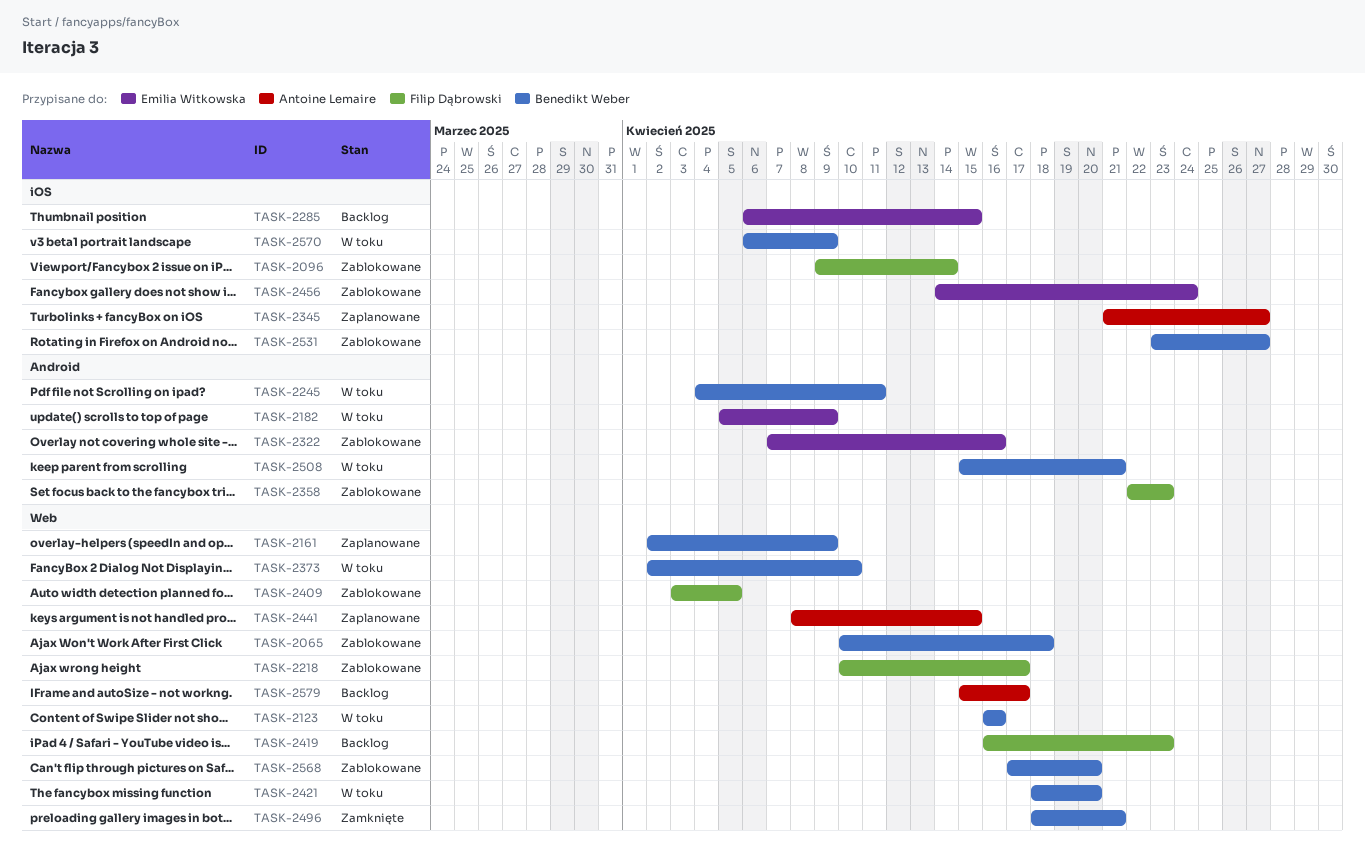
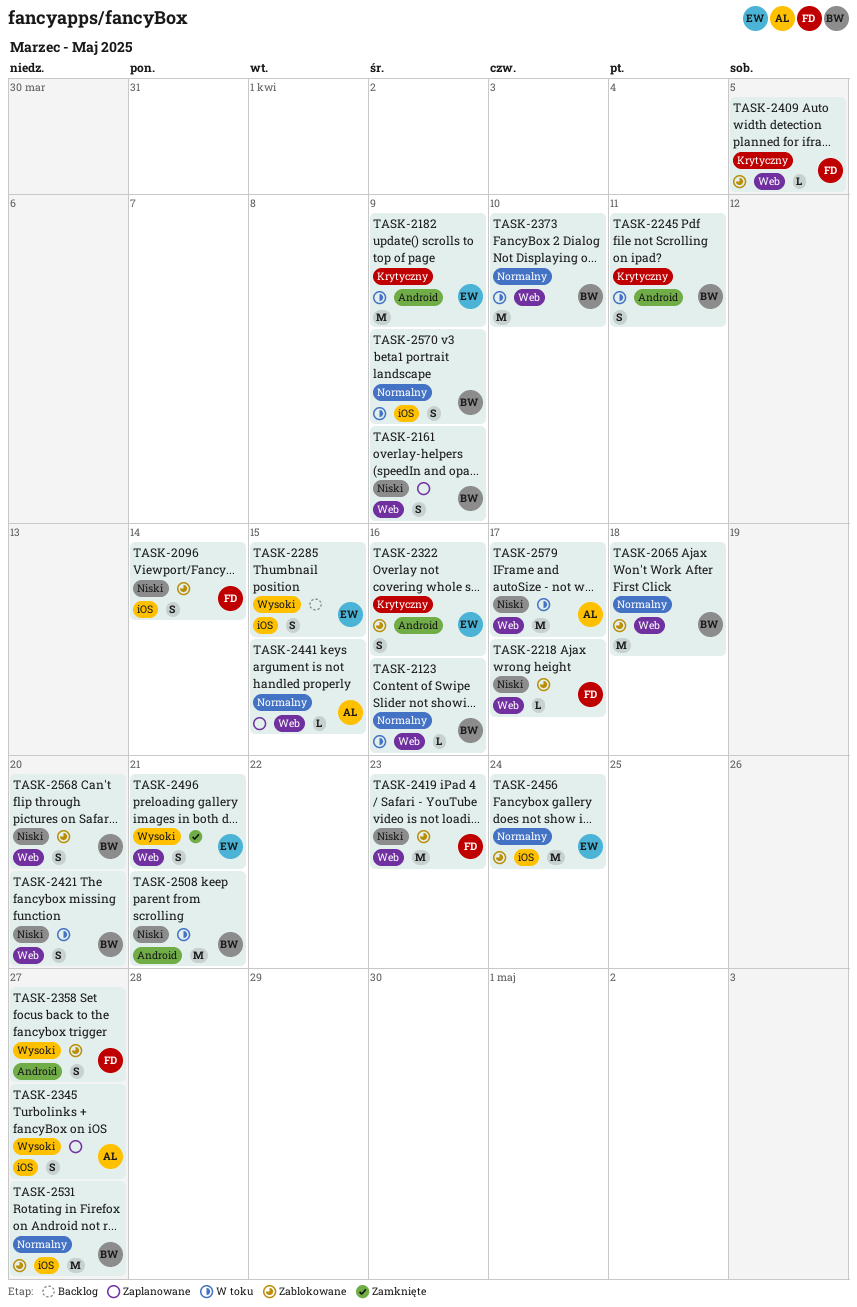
TASK-2358, due: Apr 23 -> Apr 27
TASK-2419, status: Backlog -> Zablokowane
TASK-2496, owner: Benedikt Weber -> Emilia Witkowska
TASK-2579, status: Backlog -> W toku

